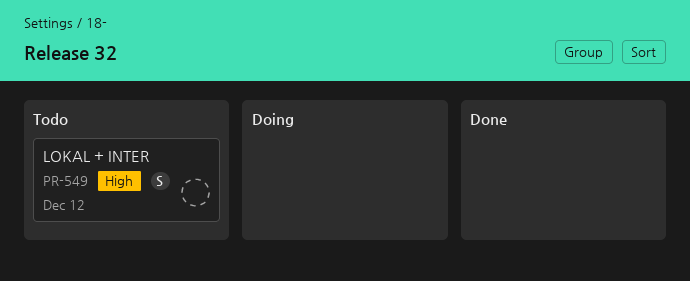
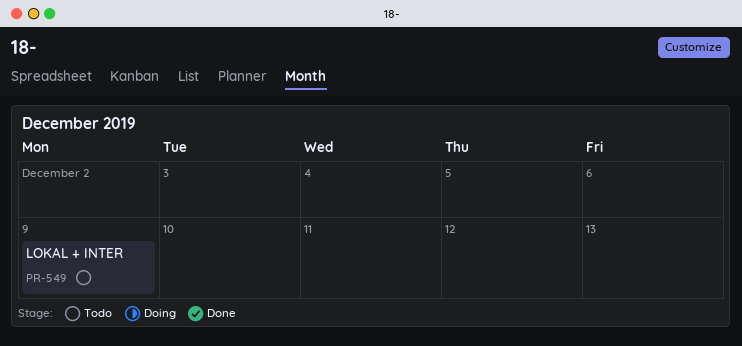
PR-549, due: Dec 12 -> Dec 9

